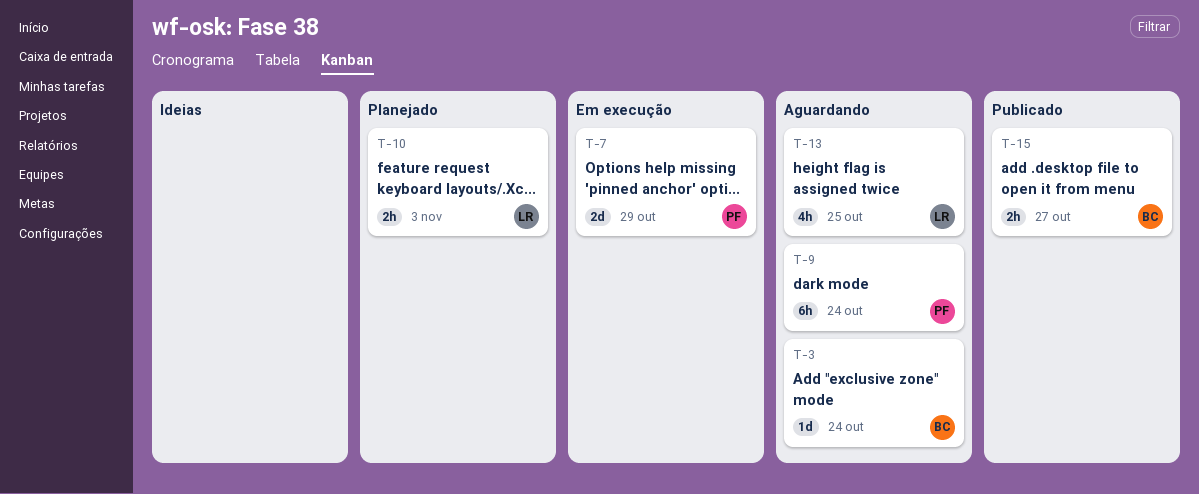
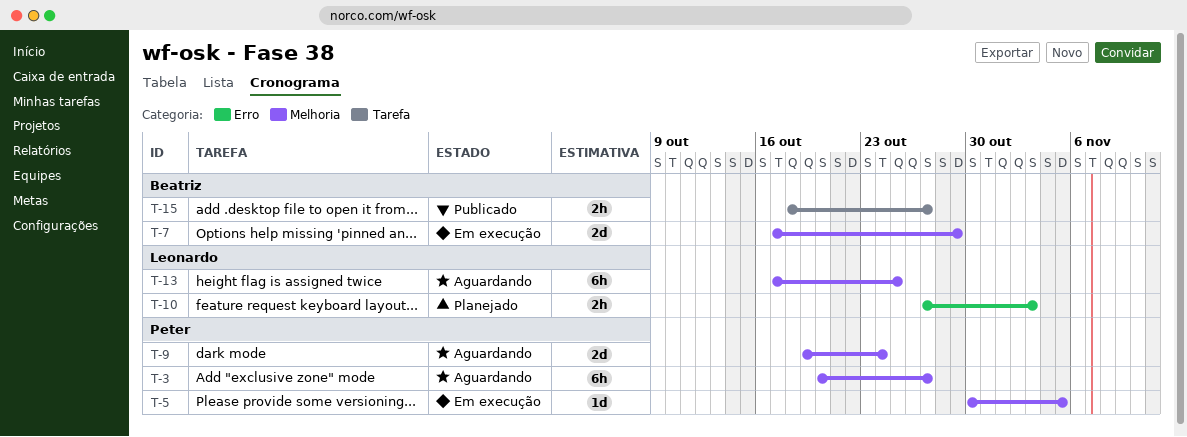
T-3, owner: Beatriz -> Peter
T-3, estimate: 1d -> 6h
T-3, due: Oct 24 -> Oct 27
T-5: none -> present
T-7, owner: Peter -> Beatriz
T-9, estimate: 6h -> 2d
T-13, estimate: 4h -> 6h

